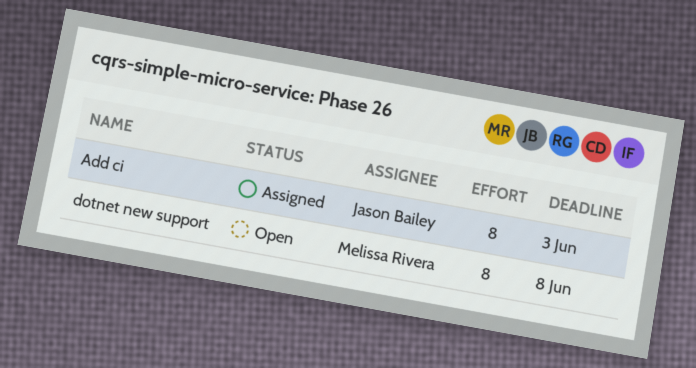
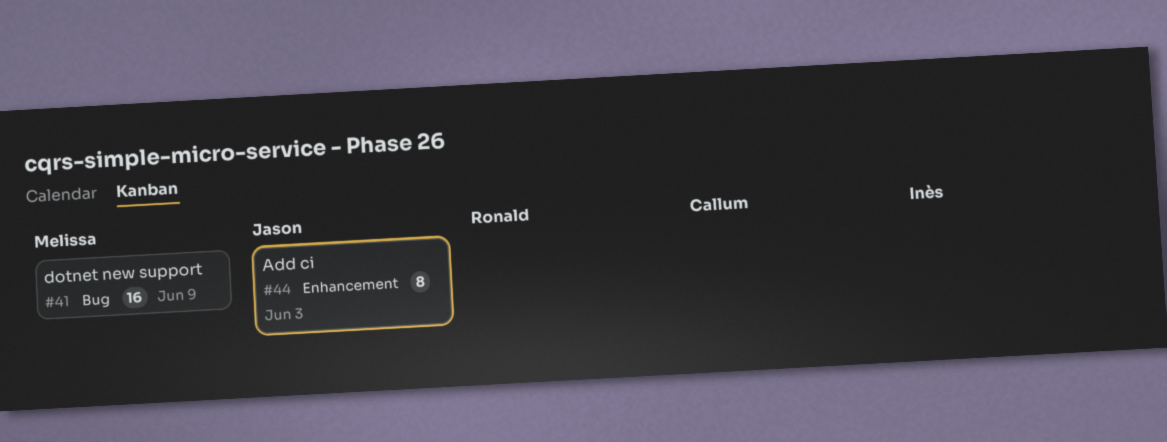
dotnet new support, estimate: 8 -> 16
dotnet new support, due: Jun 8 -> Jun 9

